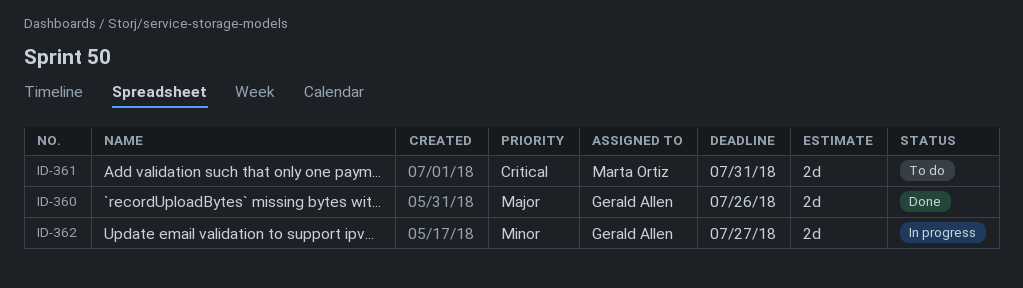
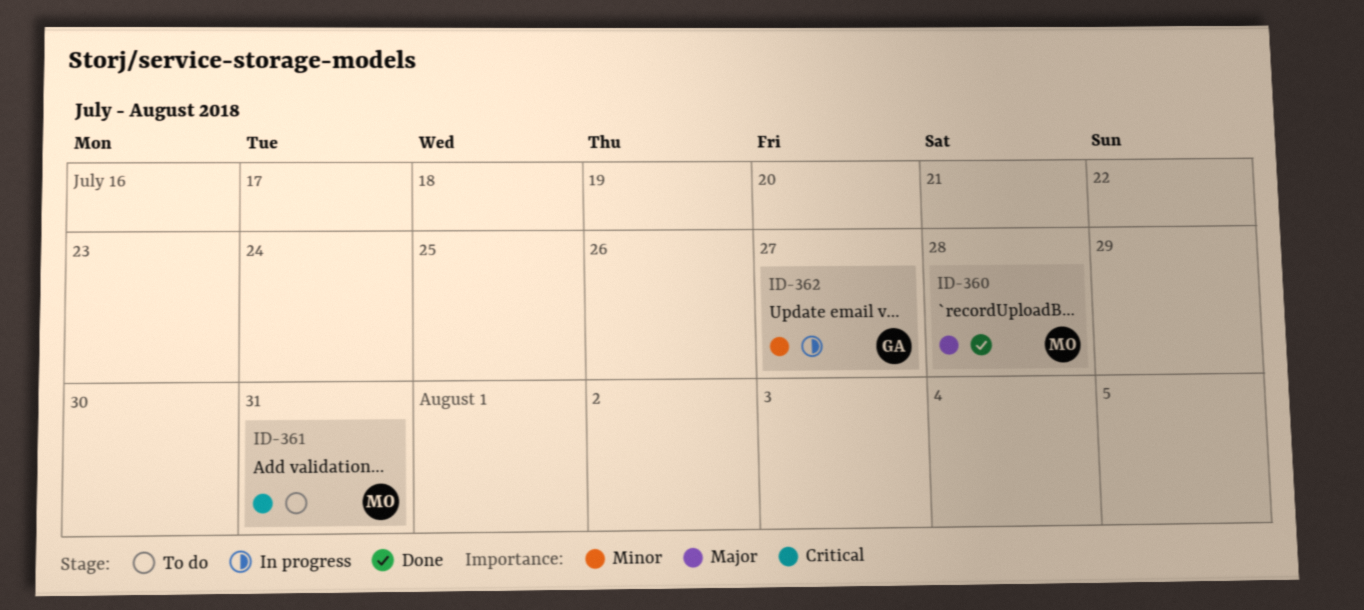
ID-360, owner: Gerald Allen -> Marta Ortiz
ID-360, due: Jul 26 -> Jul 28

